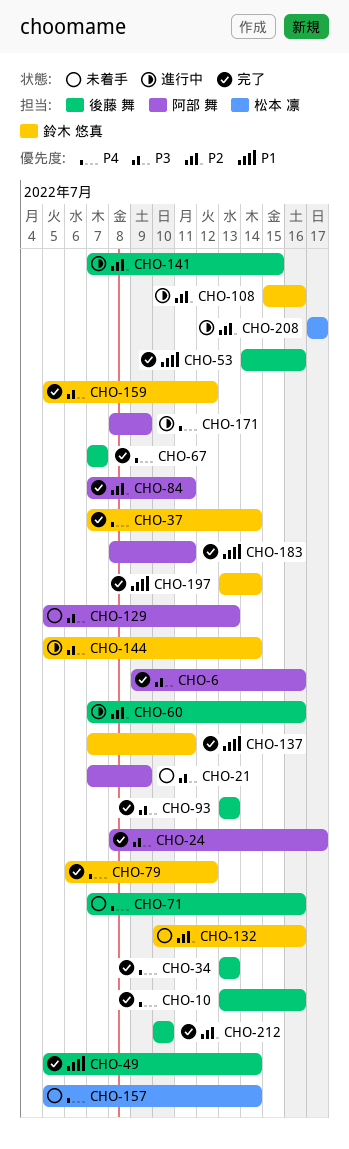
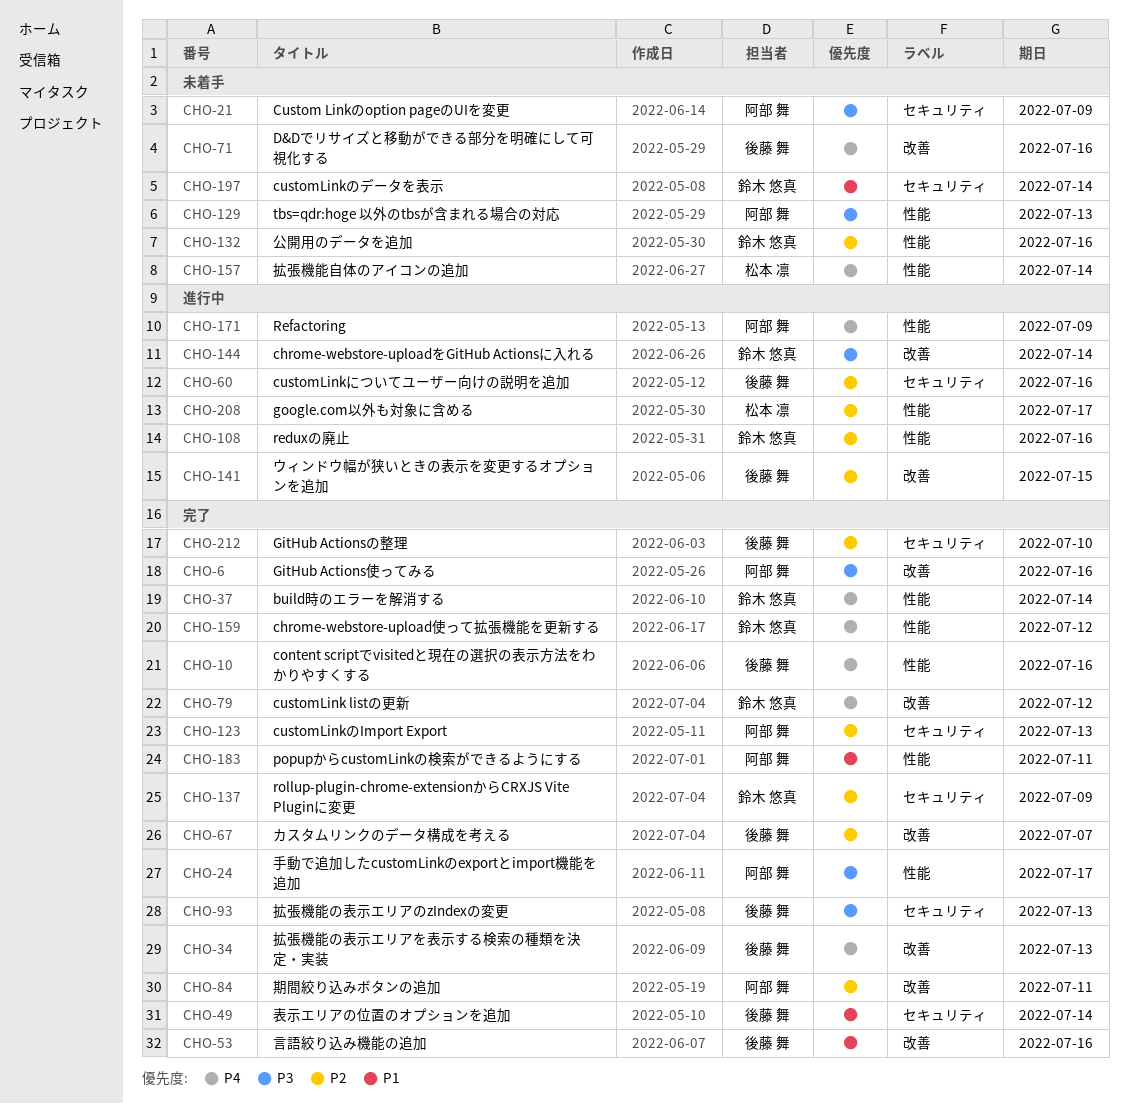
CHO-67, priority: P4 -> P2
CHO-123: none -> present
CHO-137, priority: P1 -> P2
CHO-137, due: Jul 11 -> Jul 9
CHO-159, priority: P3 -> P4
CHO-197, status: 完了 -> 未着手

